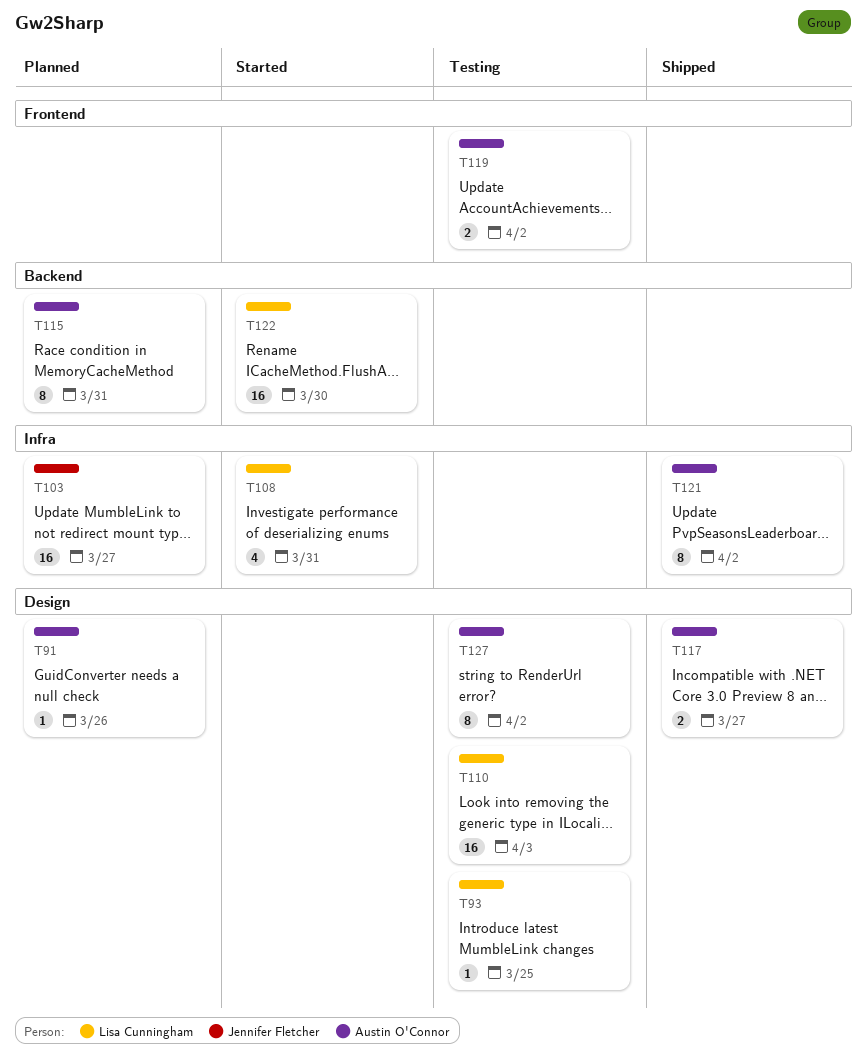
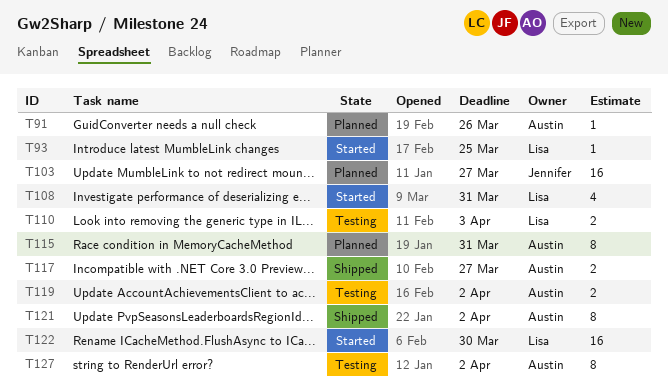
T93, status: Testing -> Started
T110, estimate: 16 -> 2

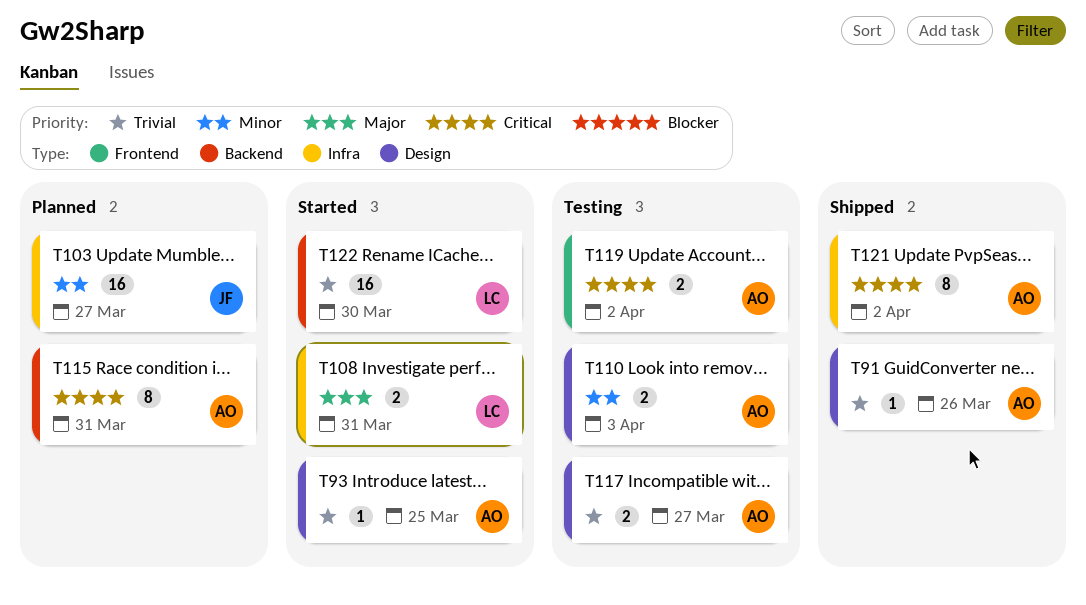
T91, status: Planned -> Shipped
T93, owner: Lisa -> Austin
T108, estimate: 4 -> 2
T110, owner: Lisa -> Austin
T117, status: Shipped -> Testing
T127: present -> none

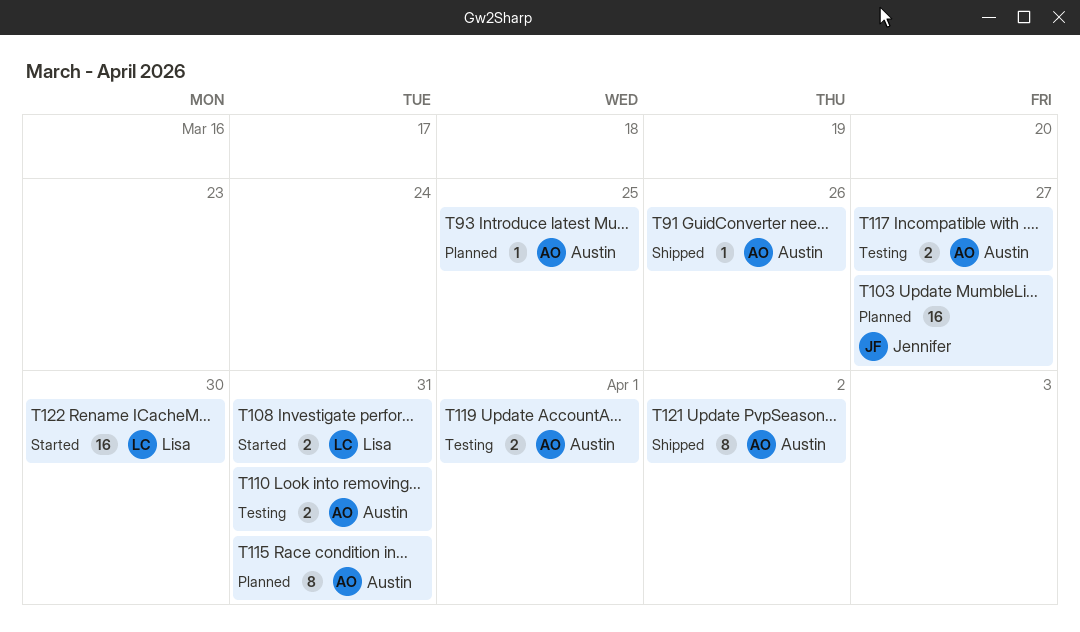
T93, status: Started -> Planned
T110, due: Apr 3 -> Mar 31
T119, due: Apr 2 -> Apr 1

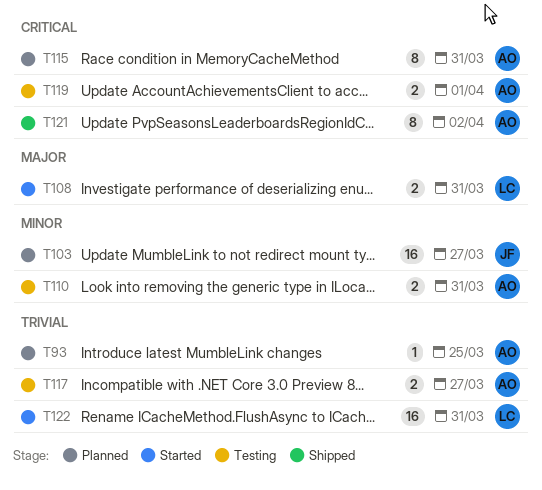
T91: present -> none
T122, due: Mar 30 -> Mar 31

